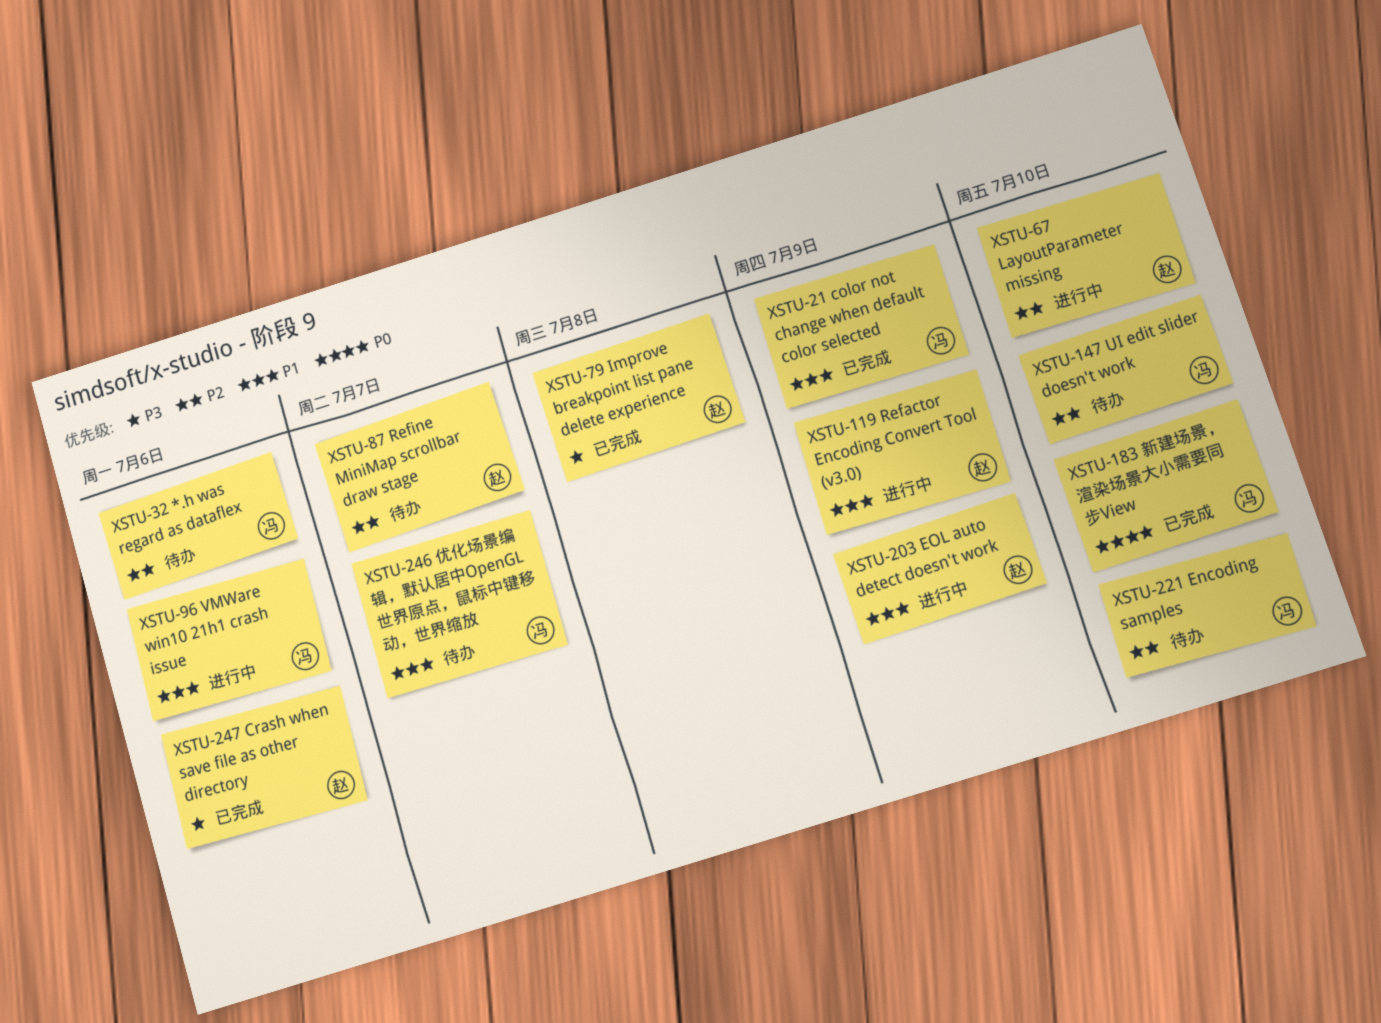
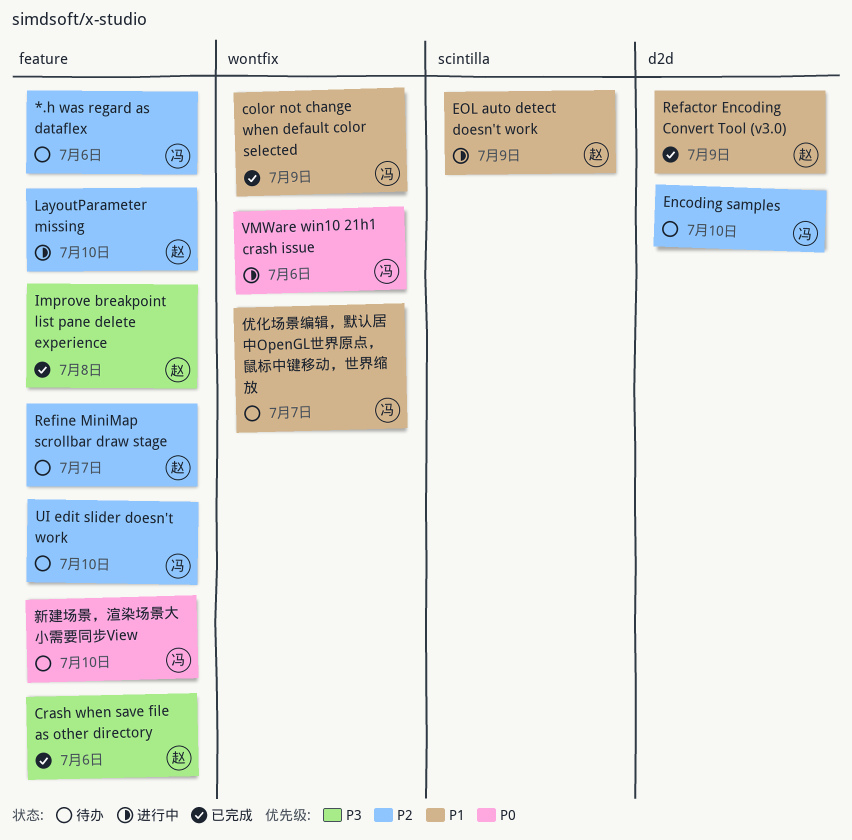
Refactor Encoding Convert Tool (v3.0), status: 进行中 -> 已完成
VMWare win10 21h1 crash issue, priority: P1 -> P0
新建场景，渲染场景大小需要同步View, status: 已完成 -> 待办

